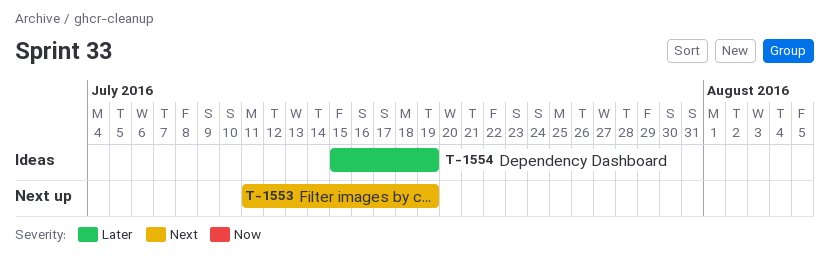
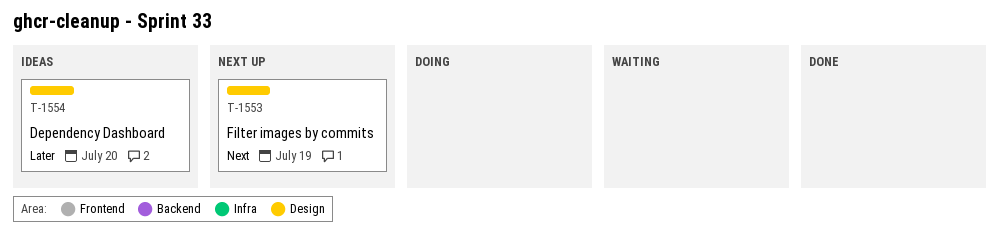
T-1554, due: Jul 19 -> Jul 20

